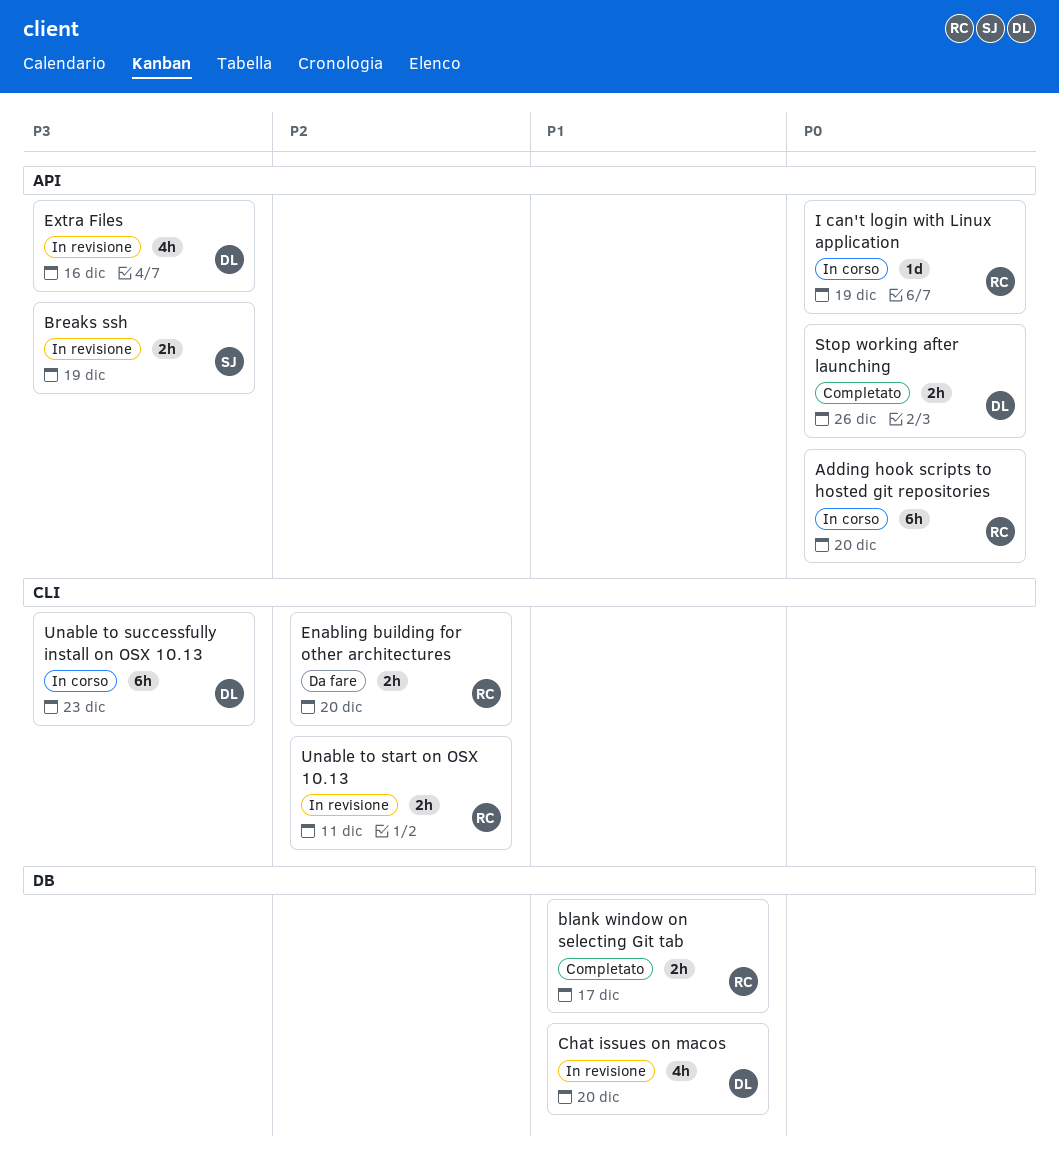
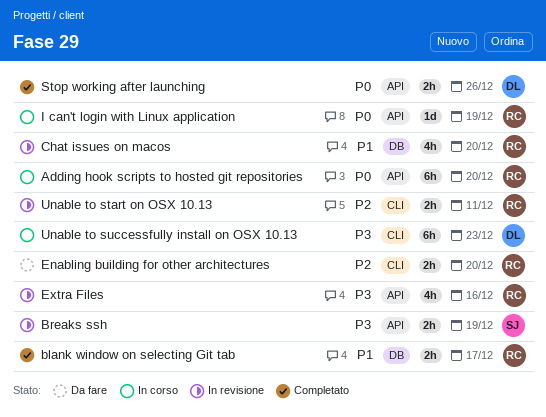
Chat issues on macos, owner: DL -> RC
Extra Files, owner: DL -> RC

